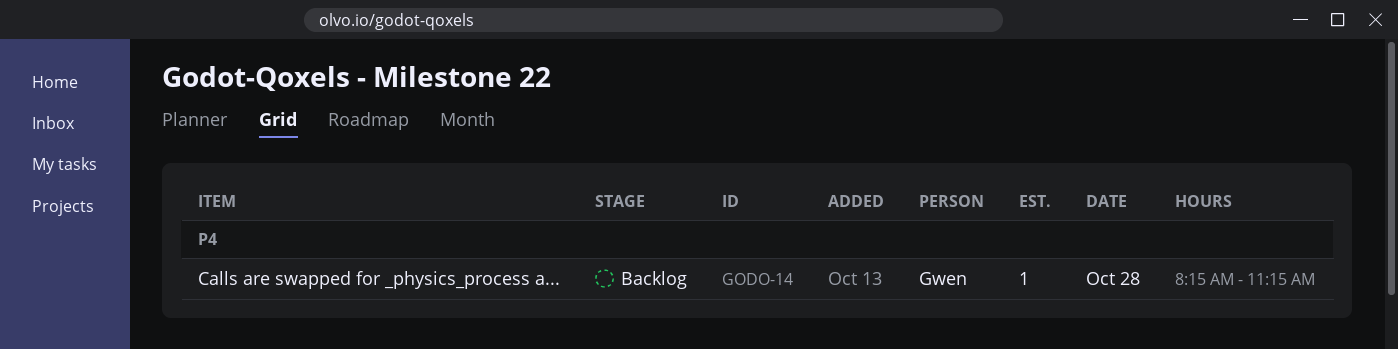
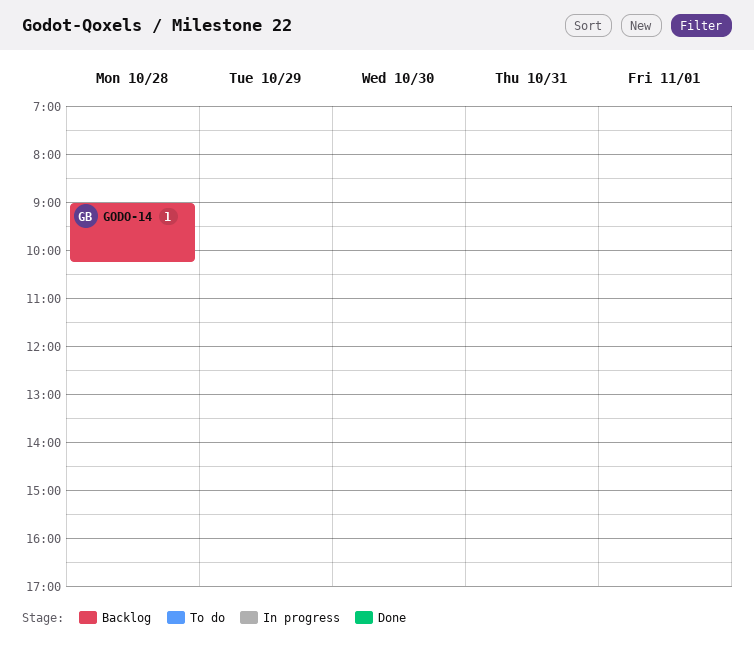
GODO-14, begins: 08:15 -> 09:00
GODO-14, ends: 11:15 -> 10:15

